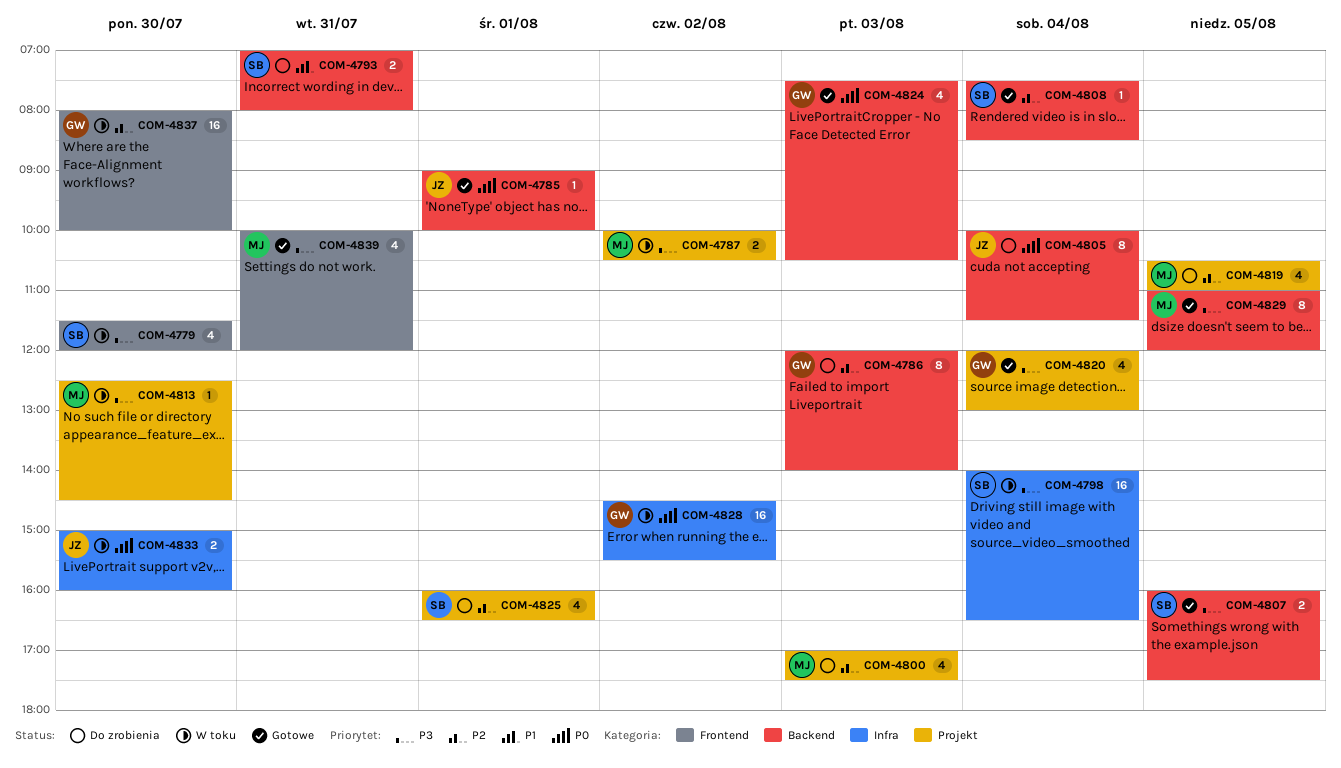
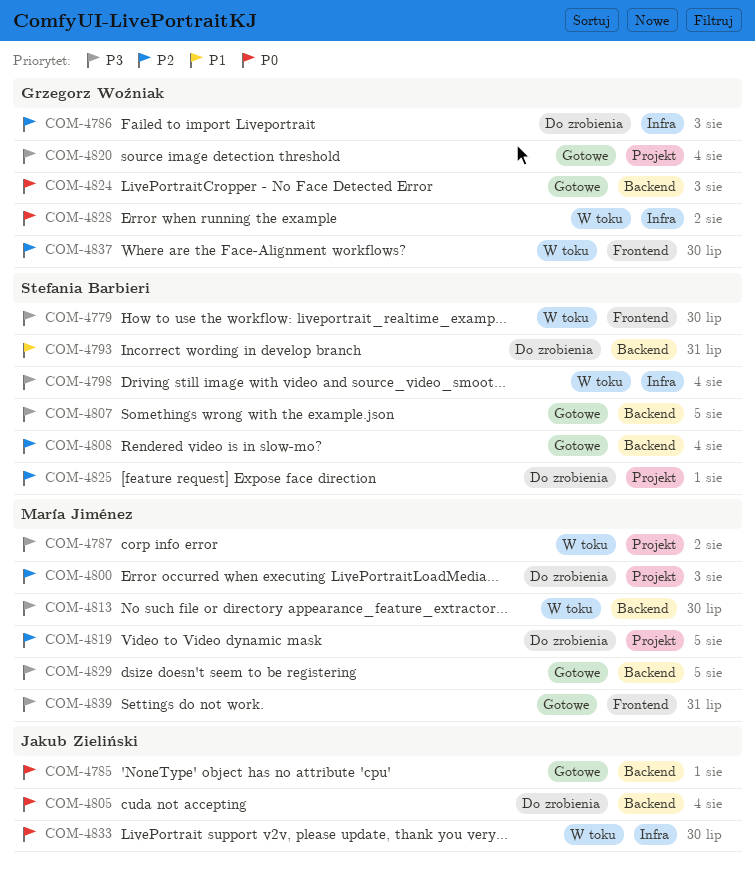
COM-4786, label: Backend -> Infra
COM-4813, label: Projekt -> Backend

